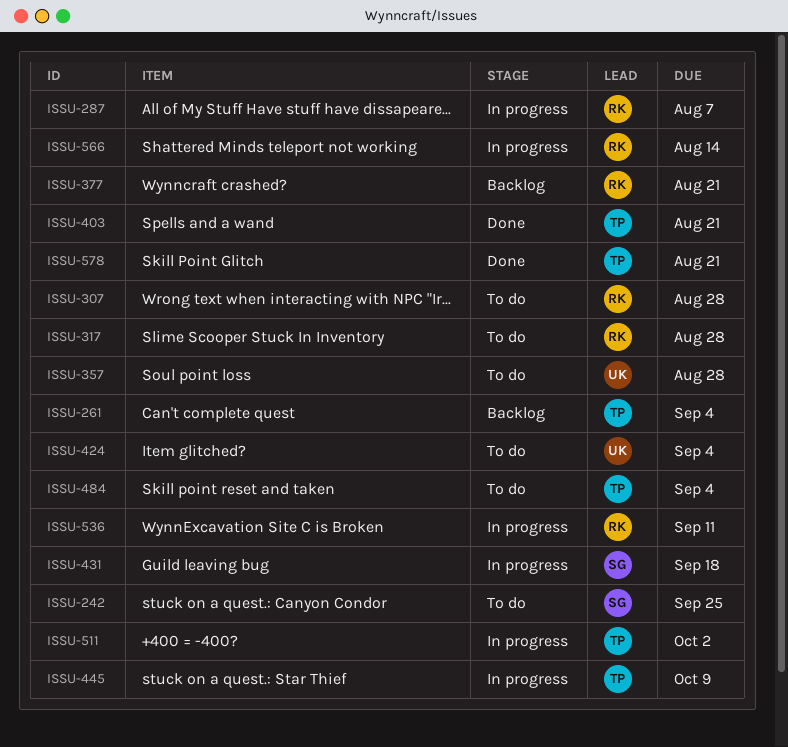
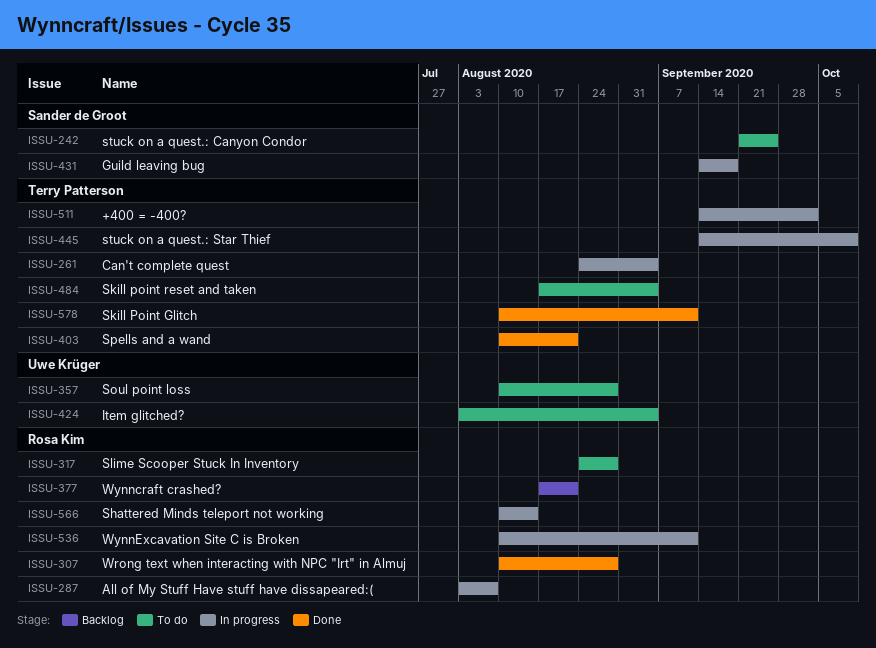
ISSU-261, status: Backlog -> In progress
ISSU-307, status: To do -> Done
ISSU-578, due: Aug 21 -> Sep 11

